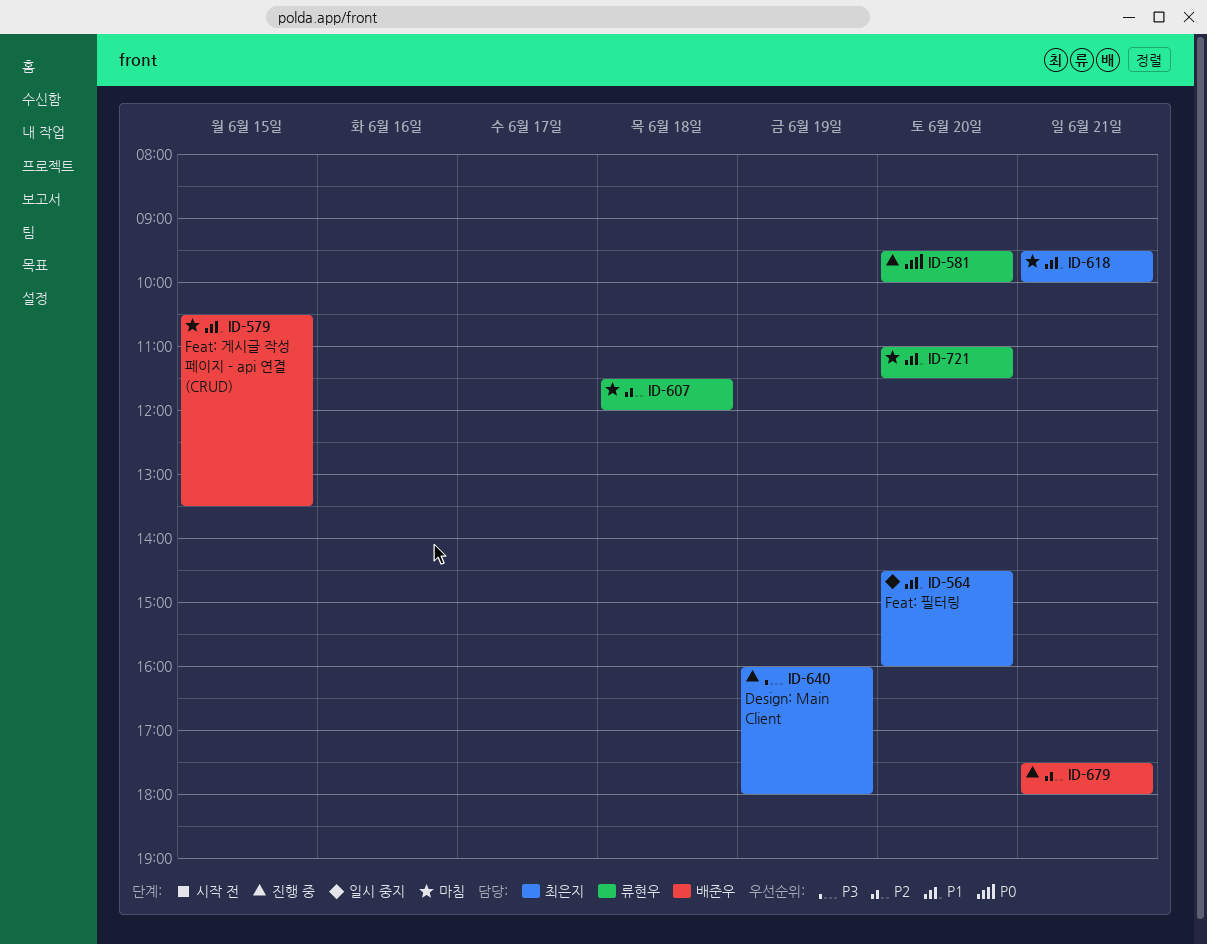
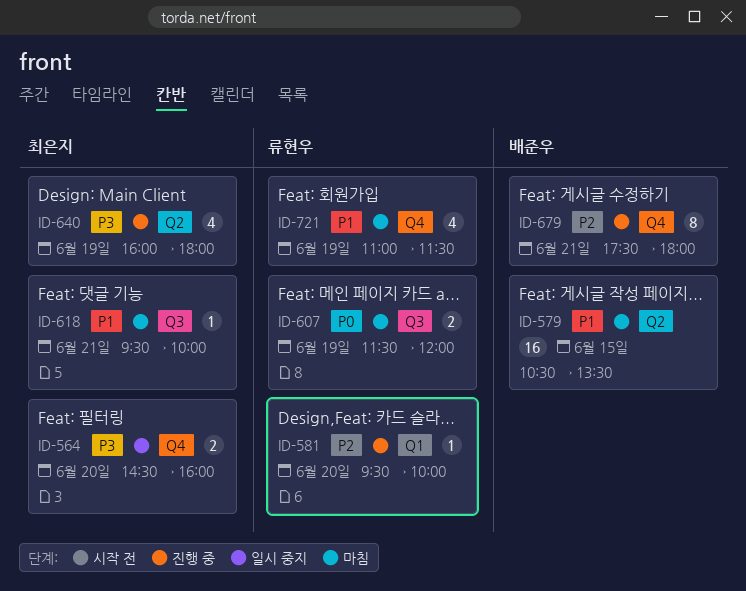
ID-564, priority: P1 -> P3
ID-581, priority: P0 -> P2
ID-607, priority: P2 -> P0
ID-607, day: Jun 18 -> Jun 19
ID-721, day: Jun 20 -> Jun 19

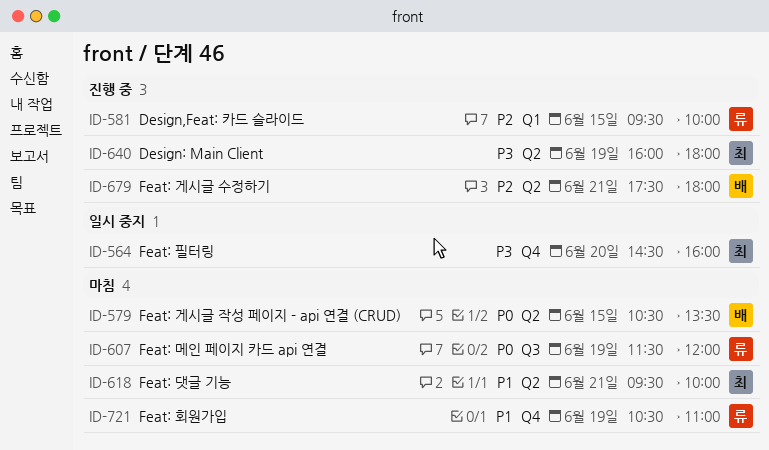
ID-579, priority: P1 -> P0
ID-581, day: Jun 20 -> Jun 15
ID-618, label: Q3 -> Q2
ID-679, label: Q4 -> Q2
ID-721, begins: 11:00 -> 10:30
ID-721, ends: 11:30 -> 11:00

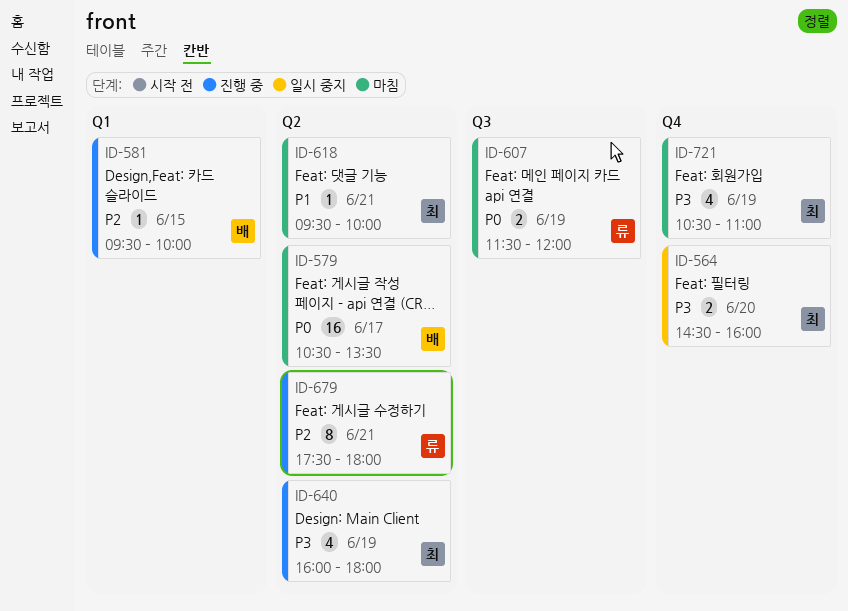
ID-579, day: Jun 15 -> Jun 17
ID-581, owner: 류 -> 배
ID-679, owner: 배 -> 류
ID-721, owner: 류 -> 최
ID-721, priority: P1 -> P3

